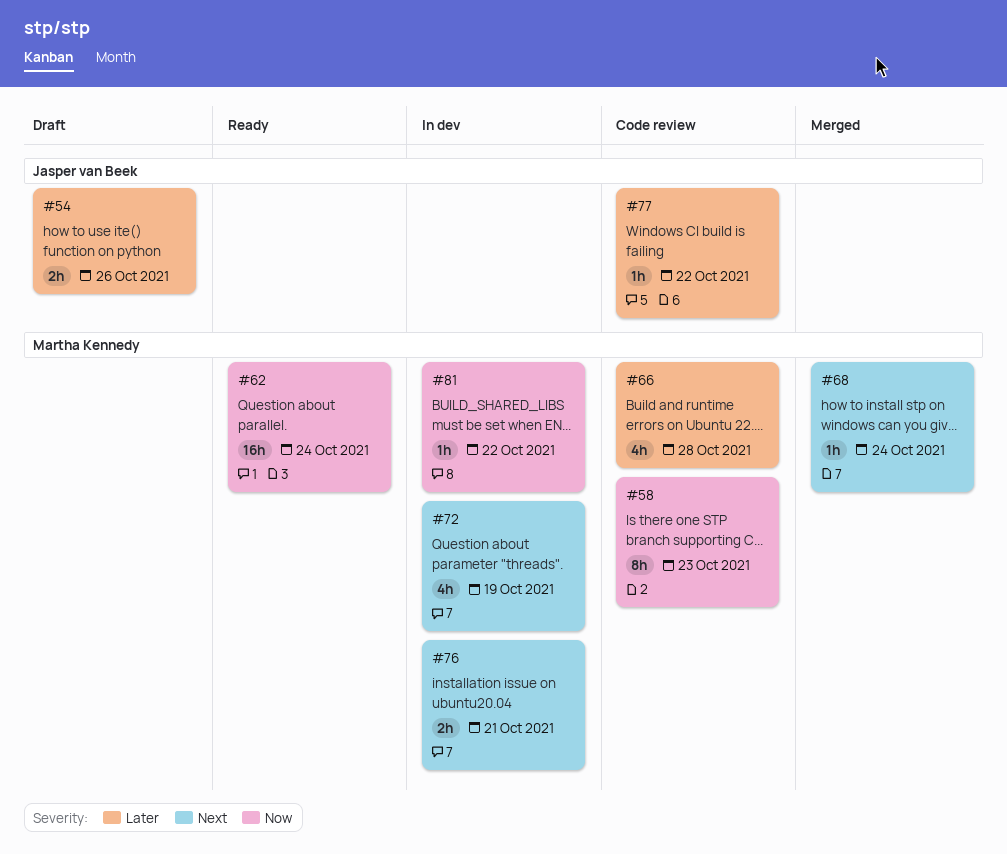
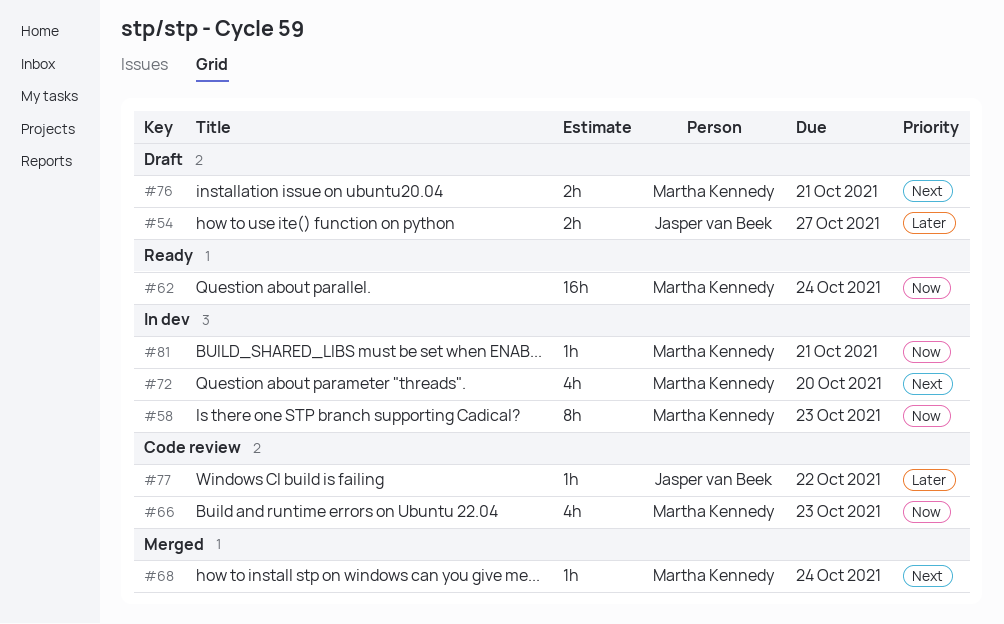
#54, due: Oct 26 -> Oct 27
#58, status: Code review -> In dev
#66, priority: Later -> Now
#66, due: Oct 28 -> Oct 23
#72, due: Oct 19 -> Oct 20
#76, status: In dev -> Draft
#81, due: Oct 22 -> Oct 21

